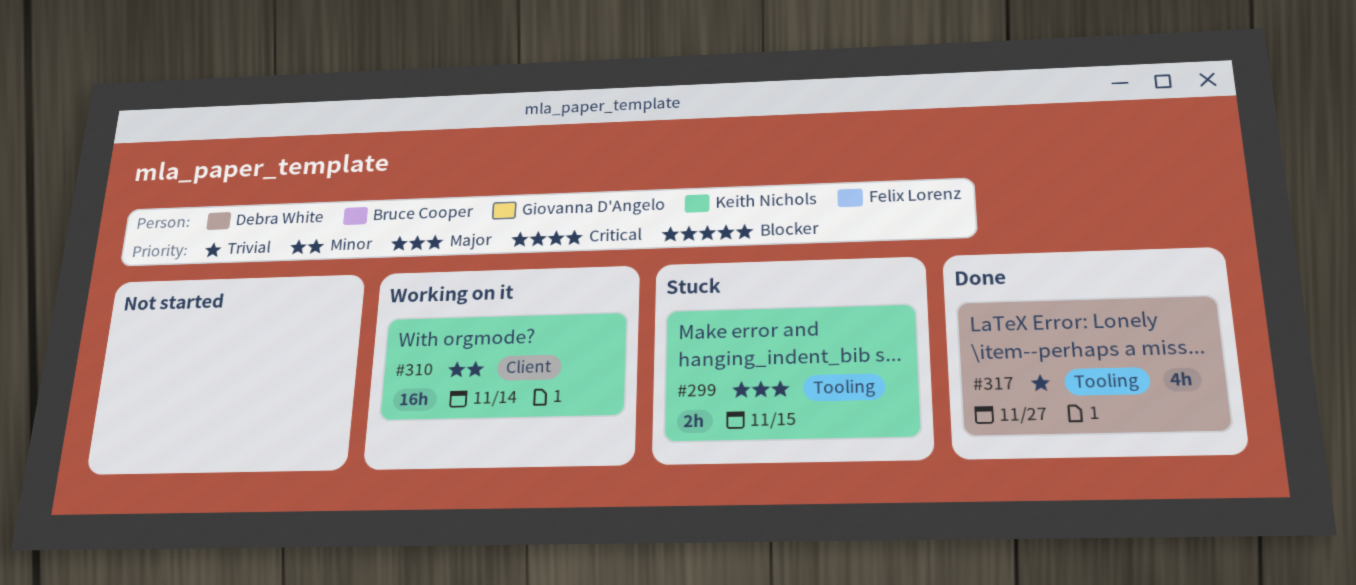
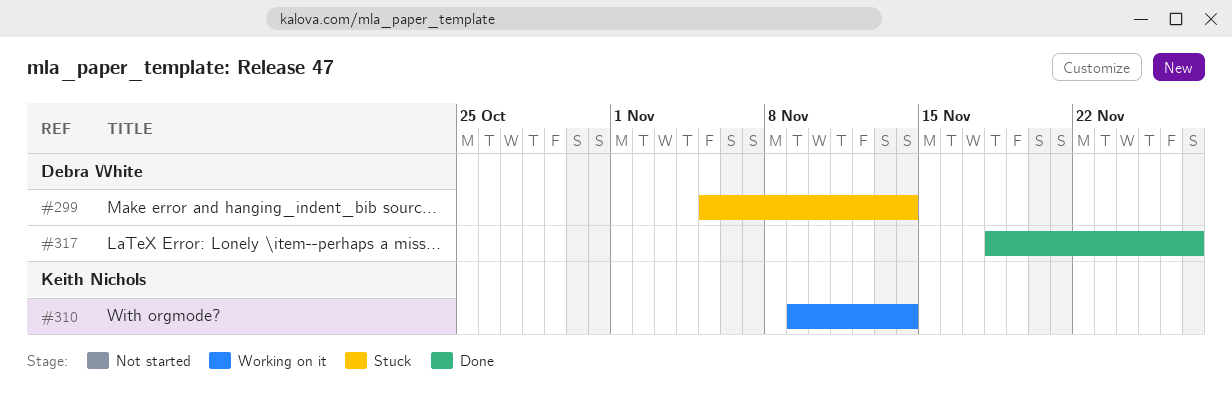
#299, owner: Keith Nichols -> Debra White
#299, due: Nov 15 -> Nov 14

